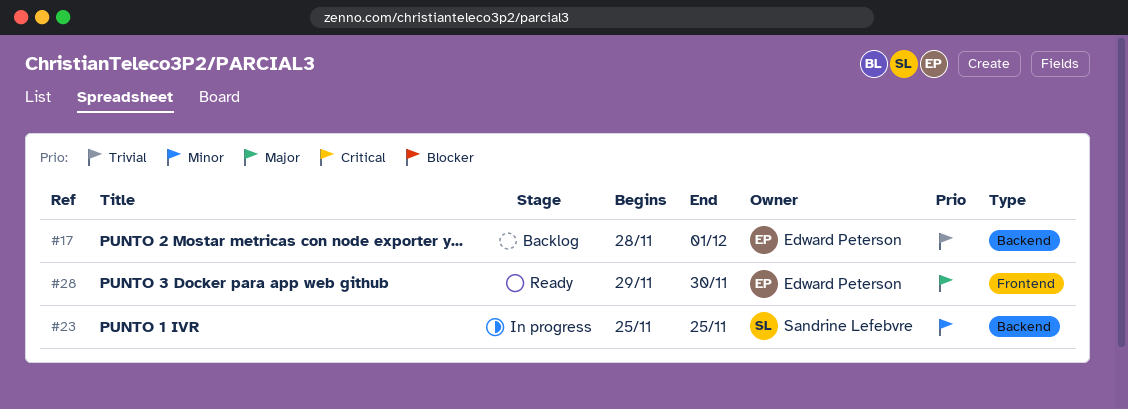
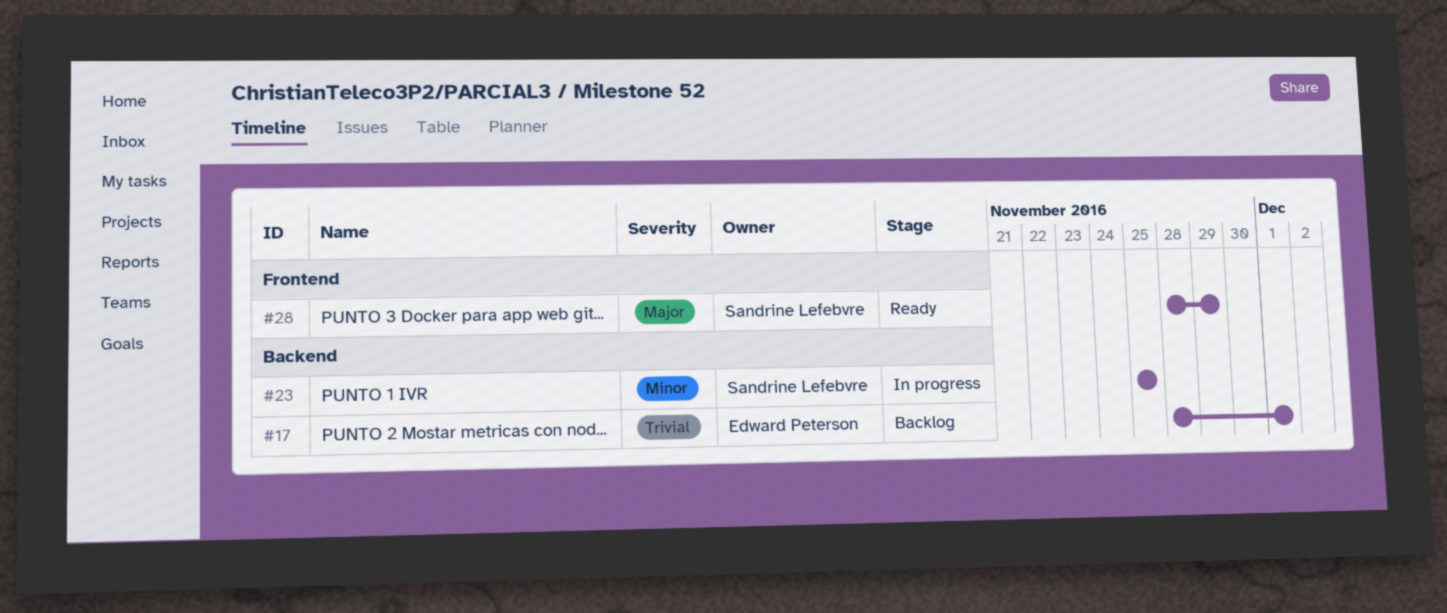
#28, owner: Edward Peterson -> Sandrine Lefebvre
#28, start: Nov 29 -> Nov 28
#28, due: Nov 30 -> Nov 29

